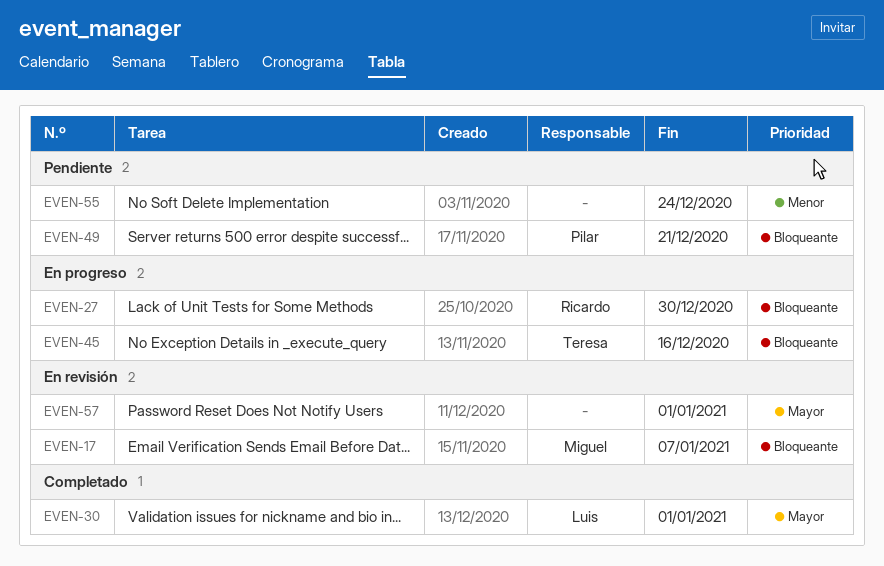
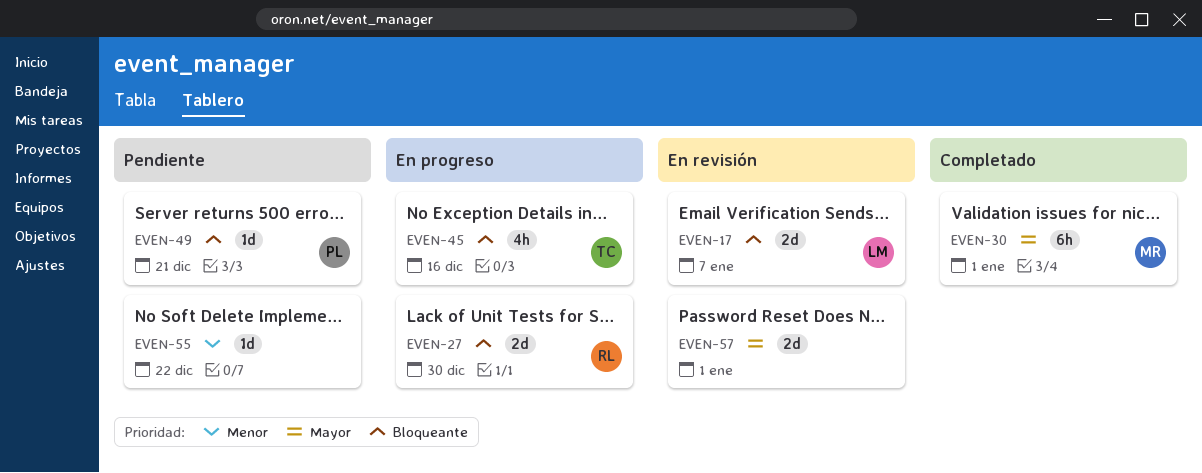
EVEN-17, owner: Miguel -> Luis
EVEN-30, owner: Luis -> Miguel
EVEN-55, due: Dec 24 -> Dec 22

